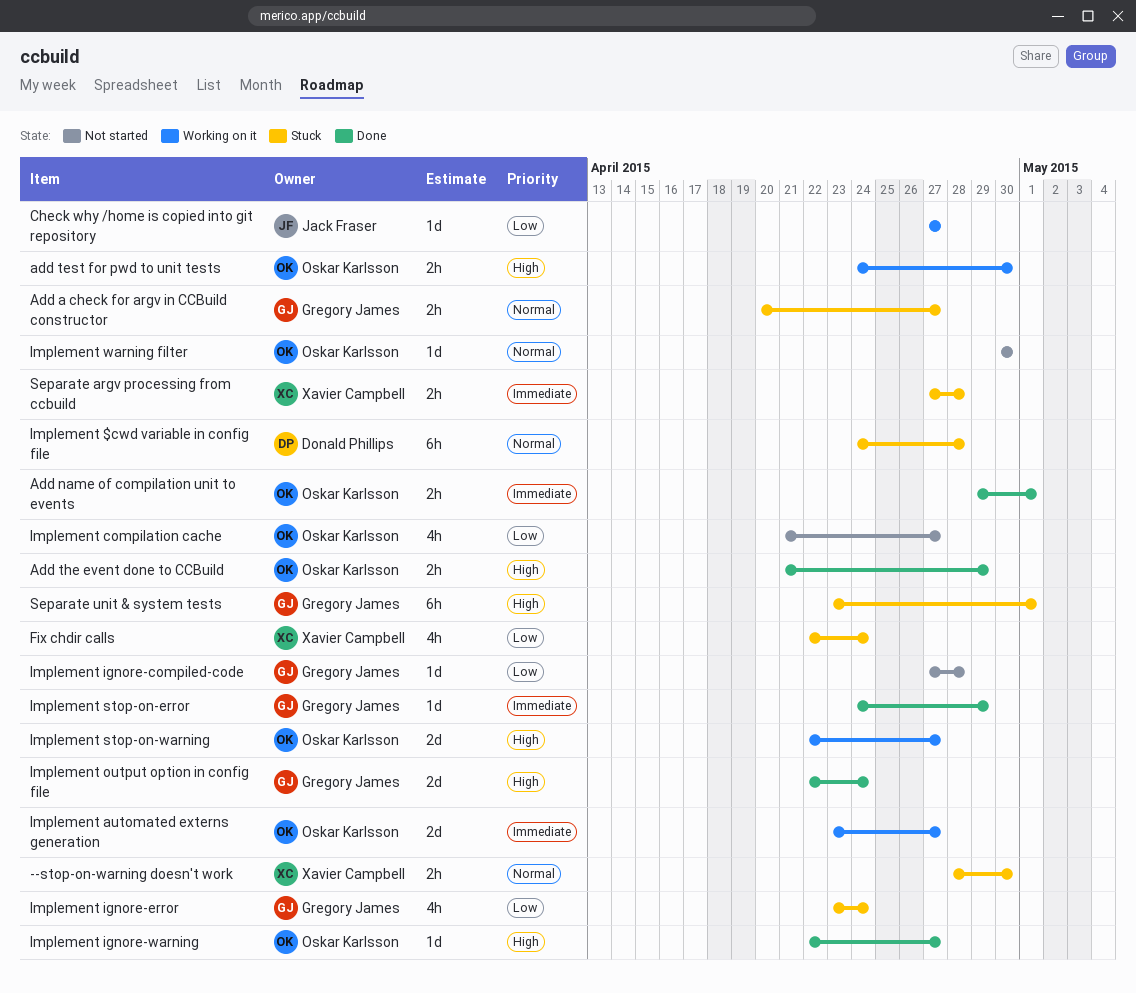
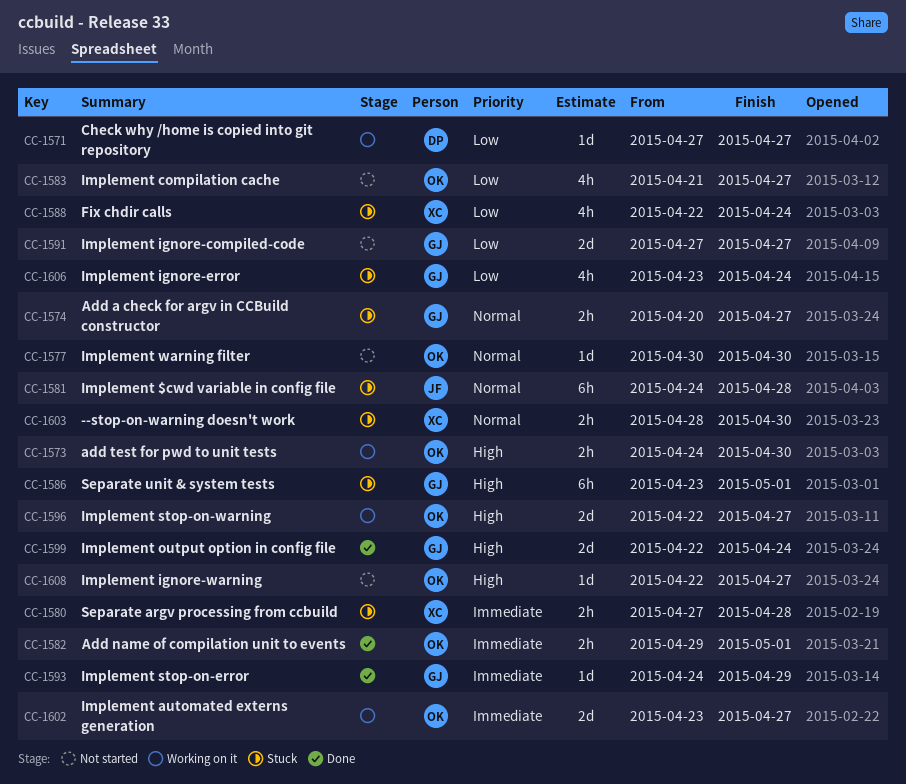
Add the event done to CCBuild: present -> none
Check why /home is copied into git repository, owner: Jack Fraser -> Donald Phillips
Implement $cwd variable in config file, owner: Donald Phillips -> Jack Fraser
Implement ignore-compiled-code, estimate: 1d -> 2d
Implement ignore-compiled-code, due: Apr 28 -> Apr 27
Implement ignore-warning, status: Done -> Not started

